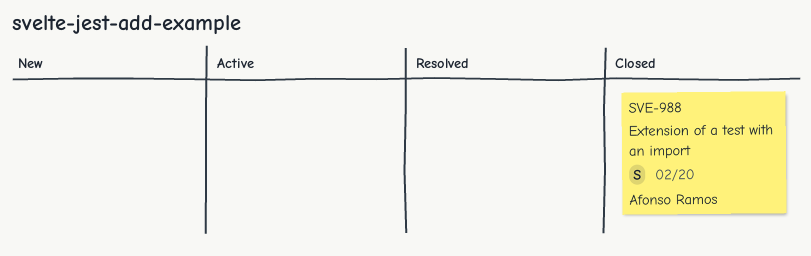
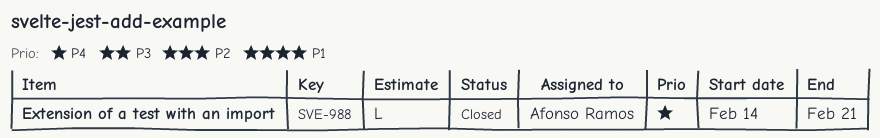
SVE-988, estimate: S -> L
SVE-988, due: Feb 20 -> Feb 21

